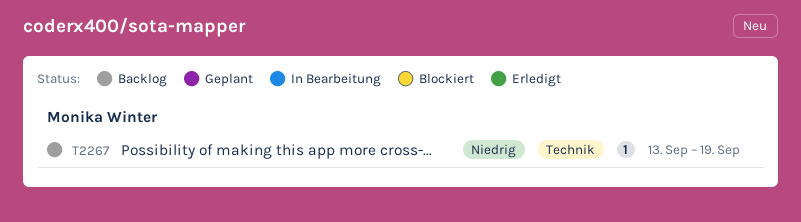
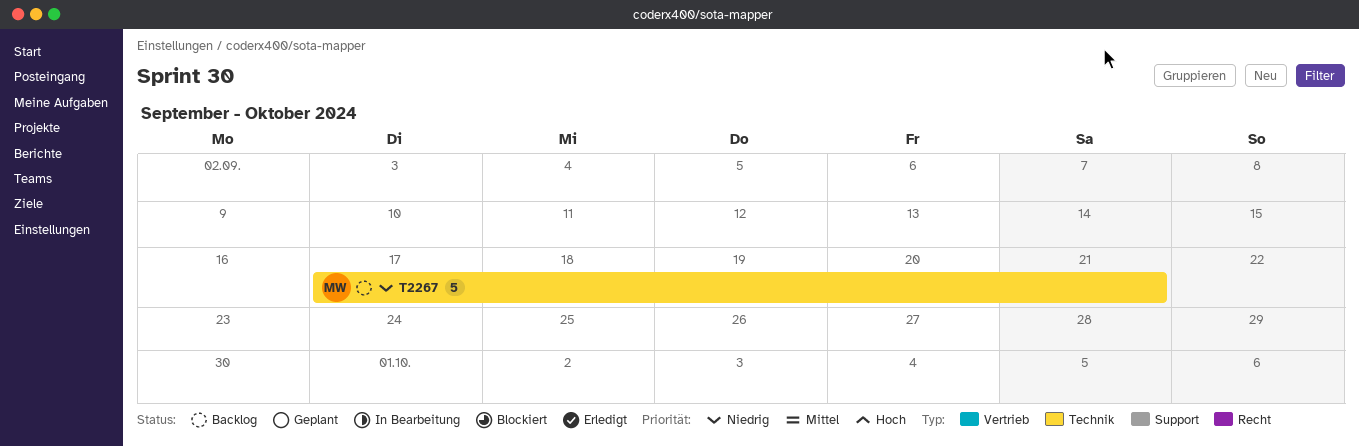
T2267, estimate: 1 -> 5
T2267, start: Sep 13 -> Sep 17
T2267, due: Sep 19 -> Sep 21

